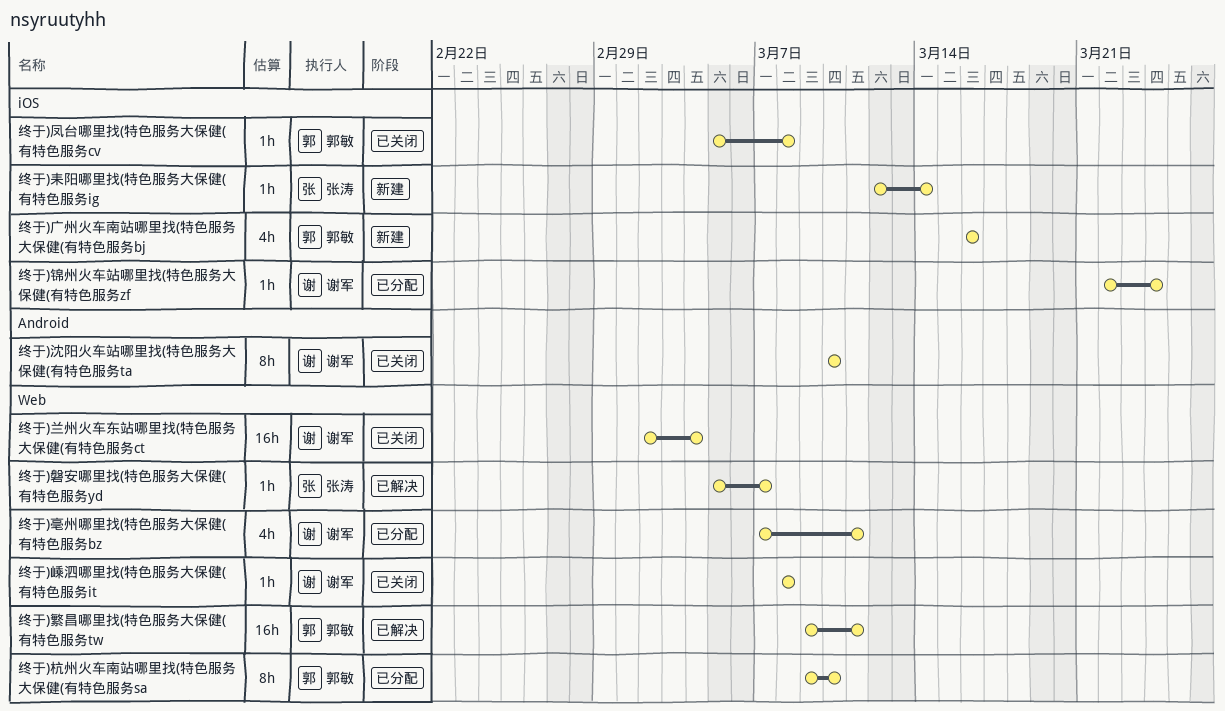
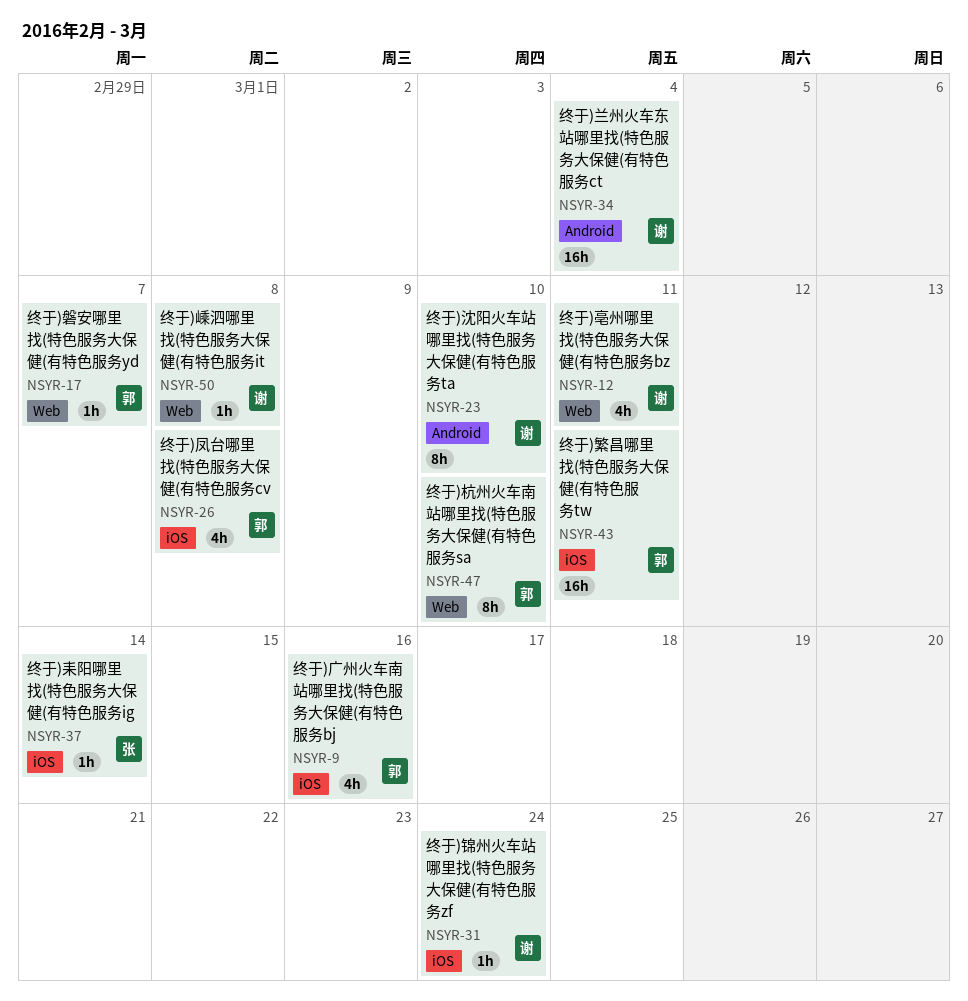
终于)兰州火车东站哪里找(特色服务大保健(有特色服务ct, label: Web -> Android
终于)凤台哪里找(特色服务大保健(有特色服务cv, estimate: 1h -> 4h
终于)磐安哪里找(特色服务大保健(有特色服务yd, owner: 张涛 -> 郭敏
终于)繁昌哪里找(特色服务大保健(有特色服务tw, label: Web -> iOS

